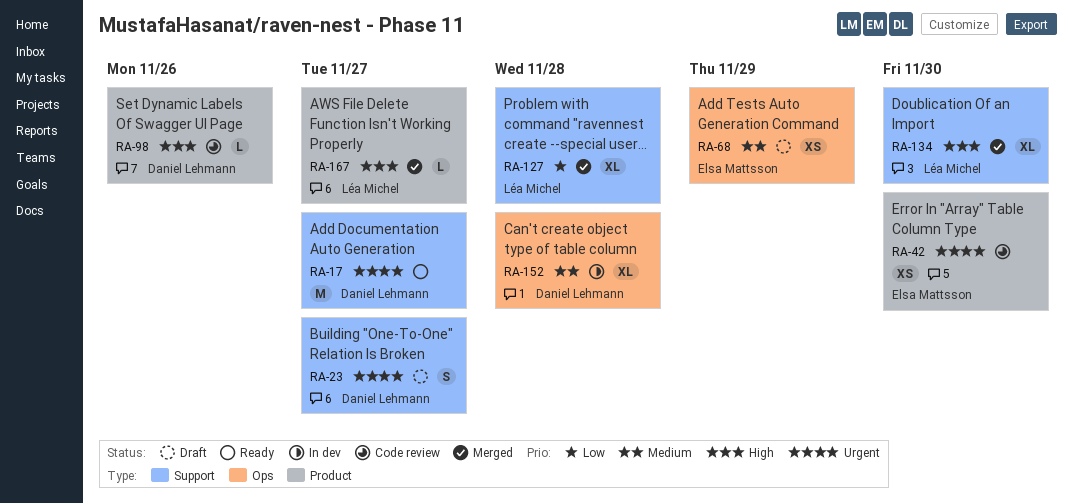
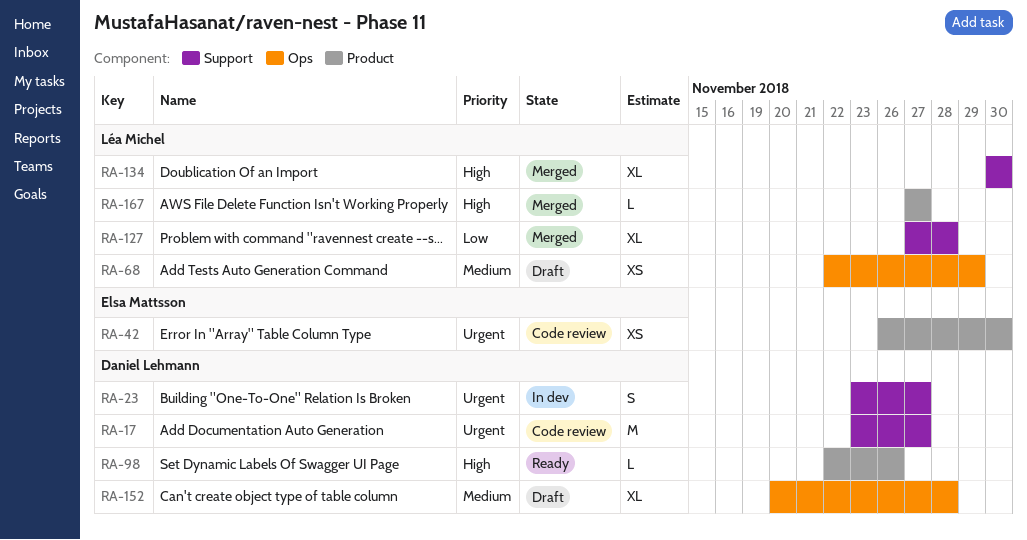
RA-17, status: Ready -> Code review
RA-23, status: Draft -> In dev
RA-68, owner: Elsa Mattsson -> Léa Michel
RA-98, status: Code review -> Ready
RA-152, status: In dev -> Draft

